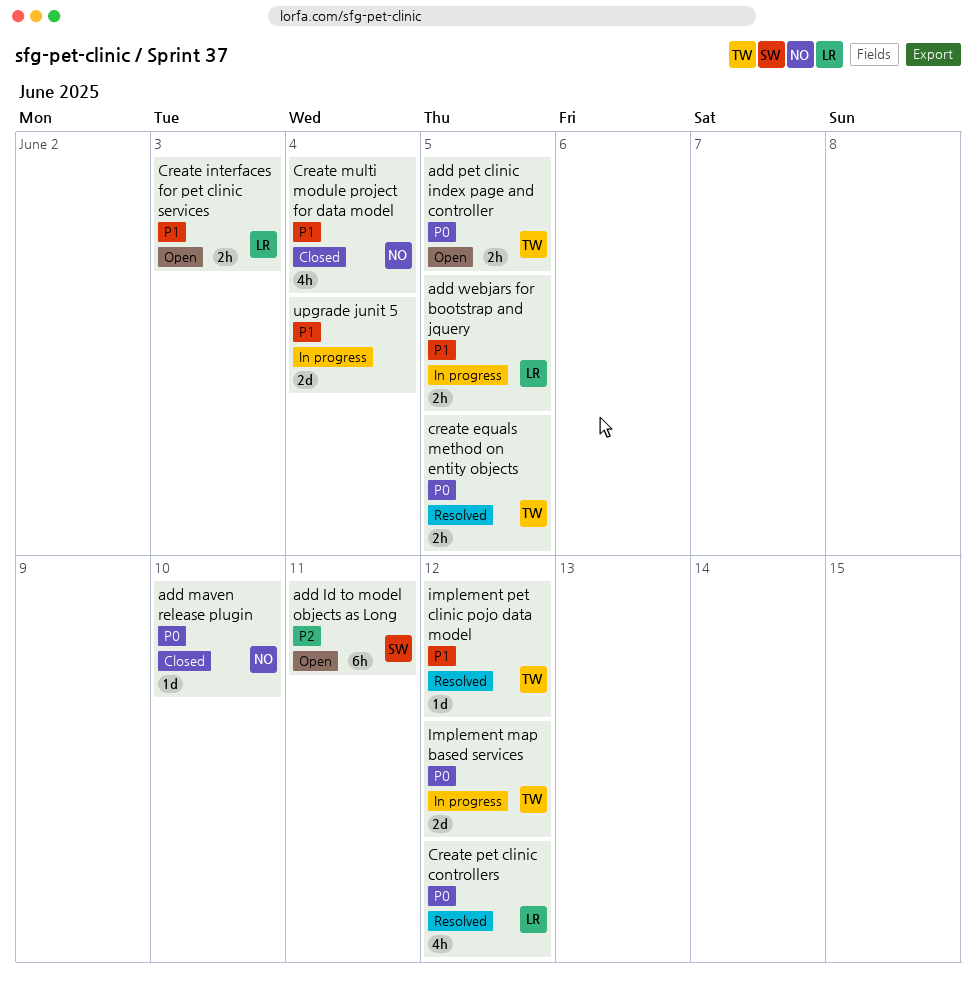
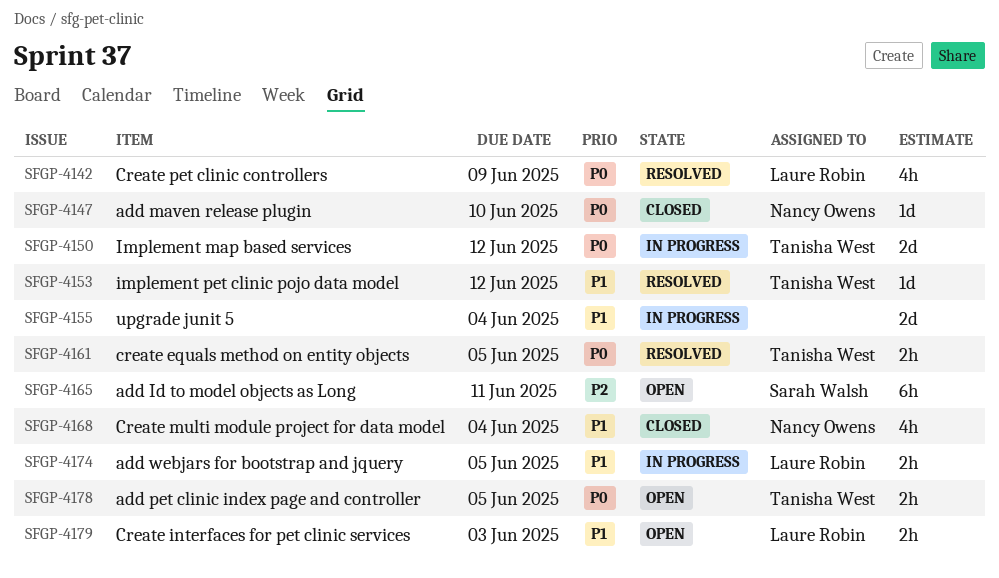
Create pet clinic controllers, due: Jun 12 -> Jun 9

